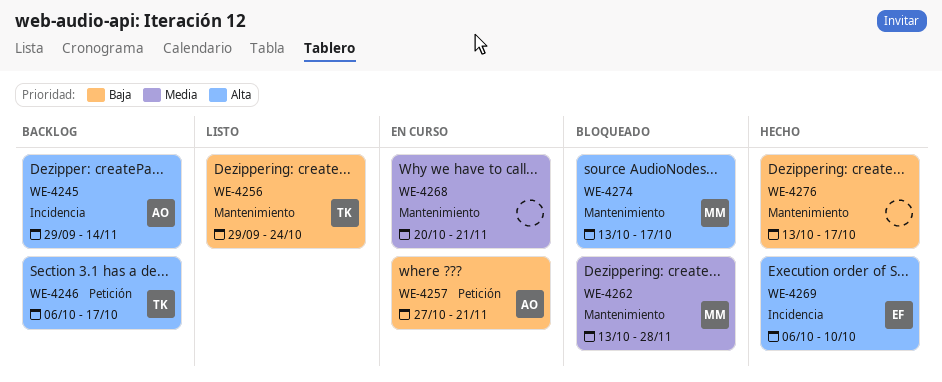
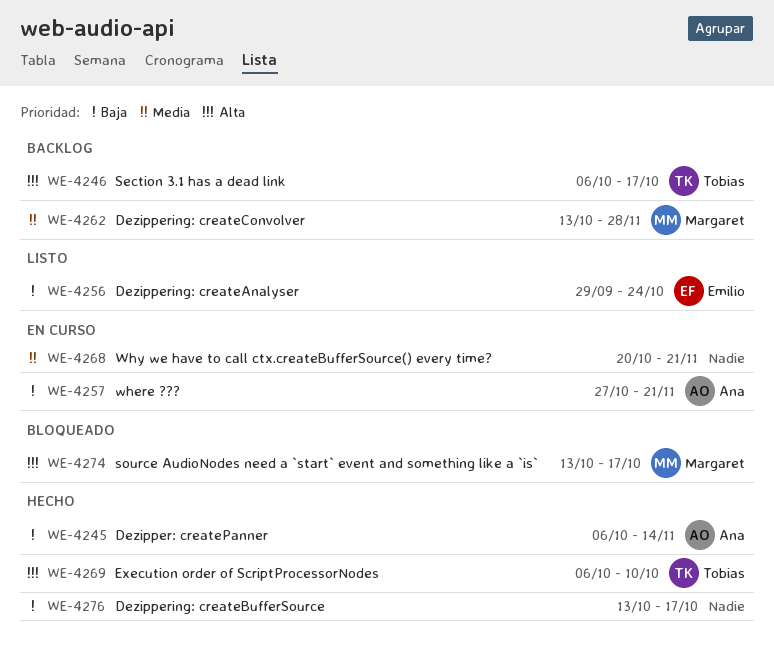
WE-4245, status: Backlog -> Hecho
WE-4245, priority: Alta -> Baja
WE-4245, start: Sep 29 -> Oct 6
WE-4256, owner: Tobias -> Emilio
WE-4262, status: Bloqueado -> Backlog
WE-4269, owner: Emilio -> Tobias

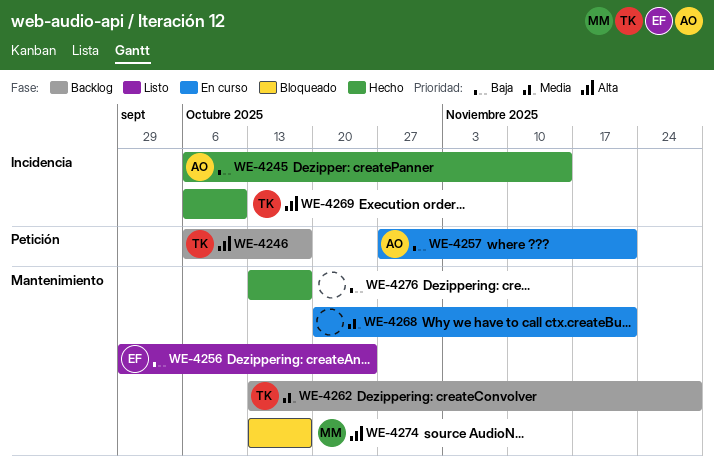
WE-4262, owner: Margaret -> Tobias

